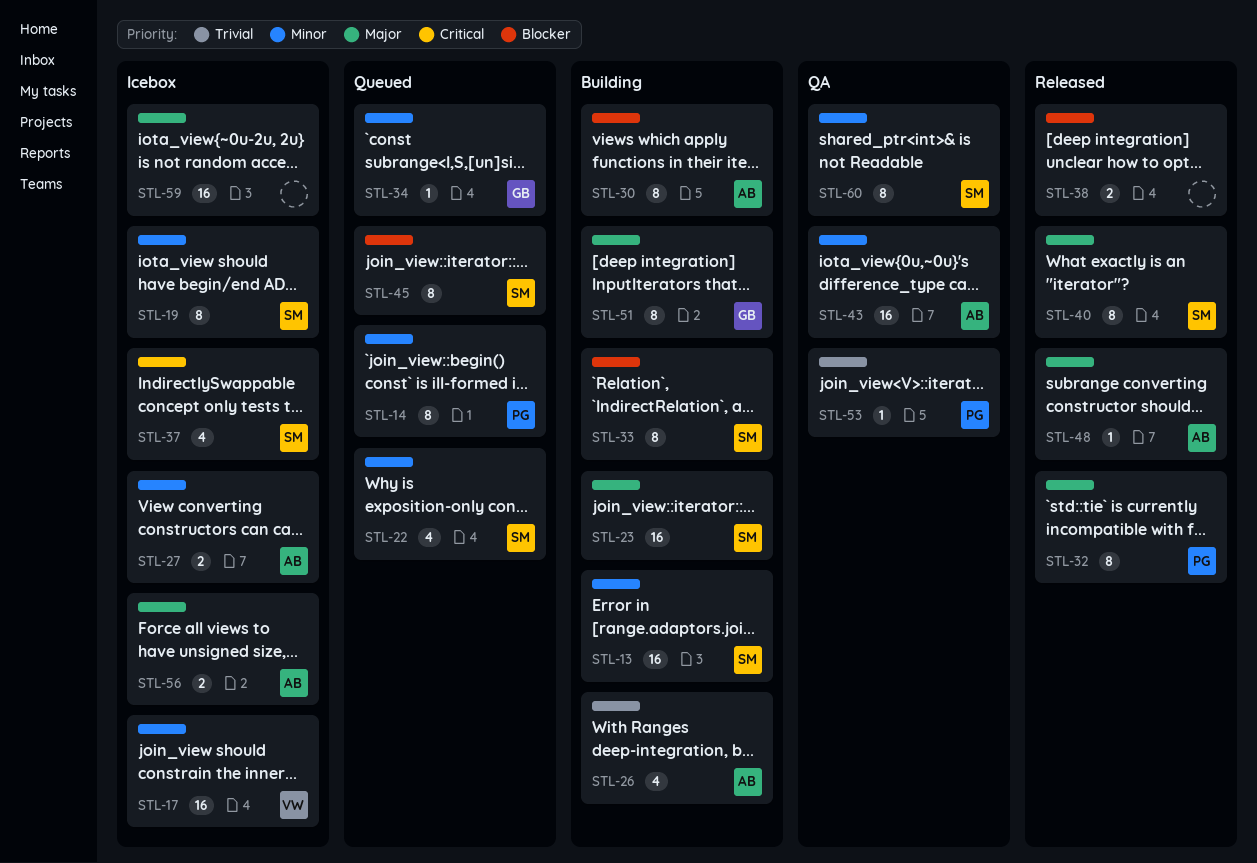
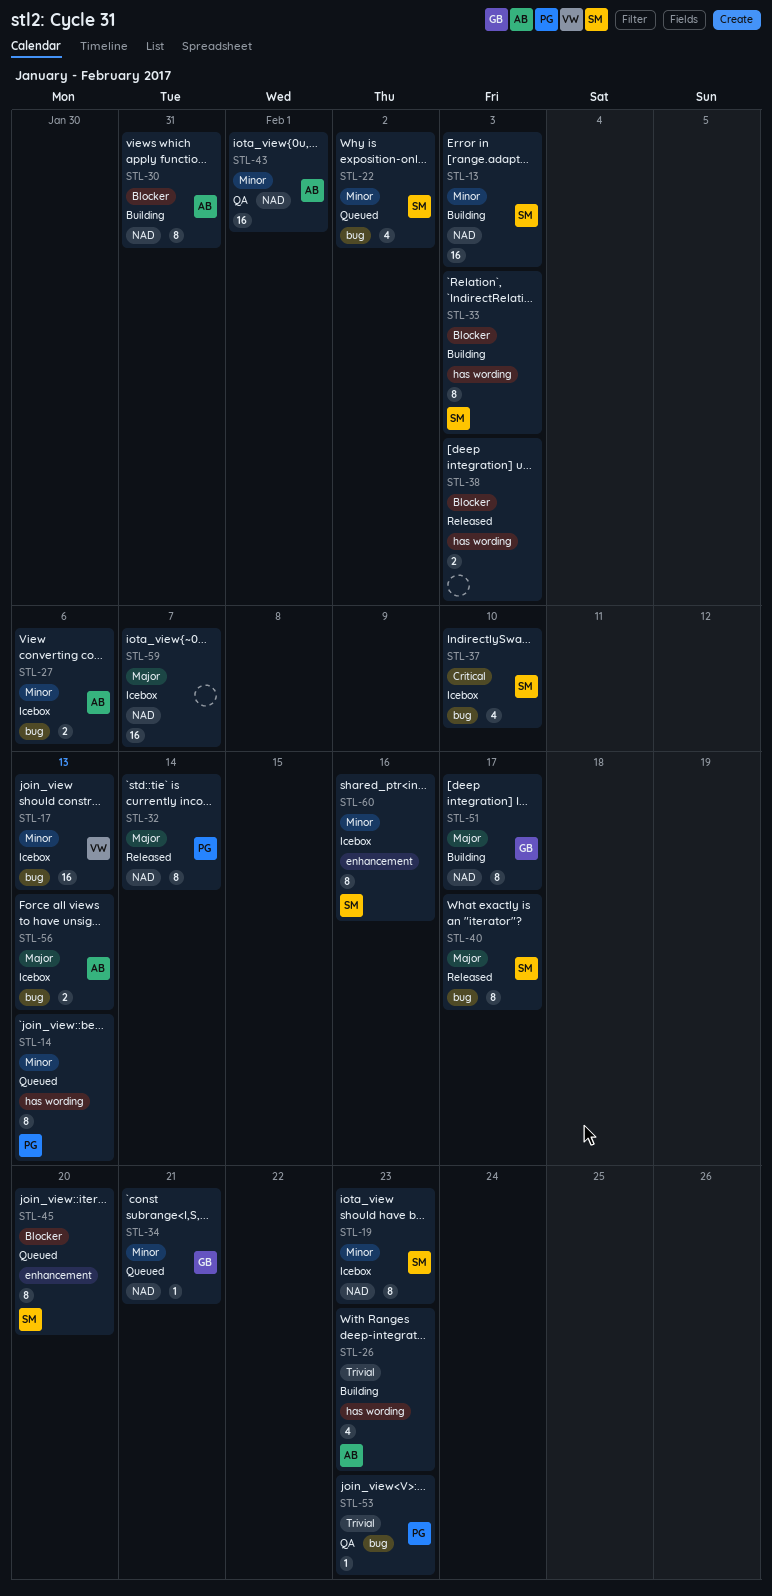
STL-23: present -> none
STL-48: present -> none
STL-60, status: QA -> Icebox

